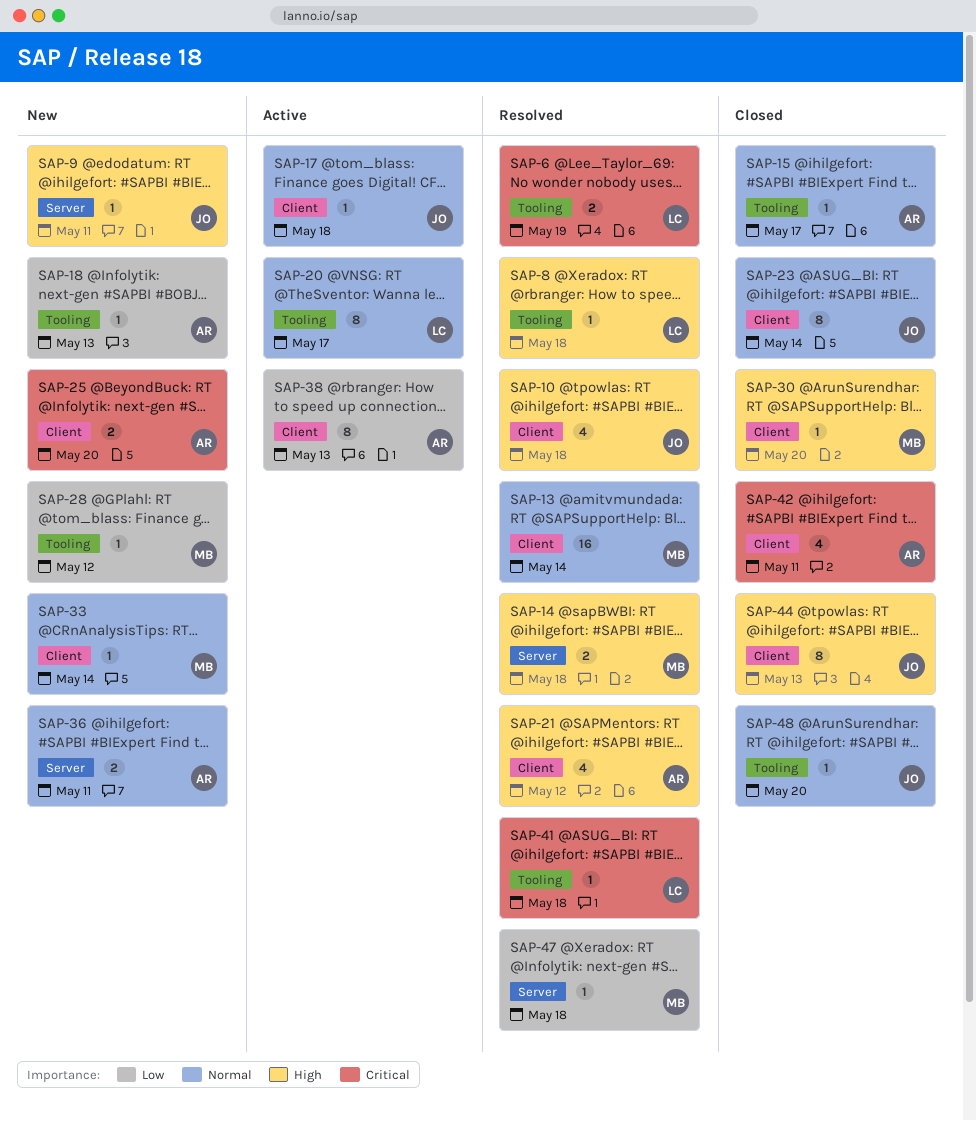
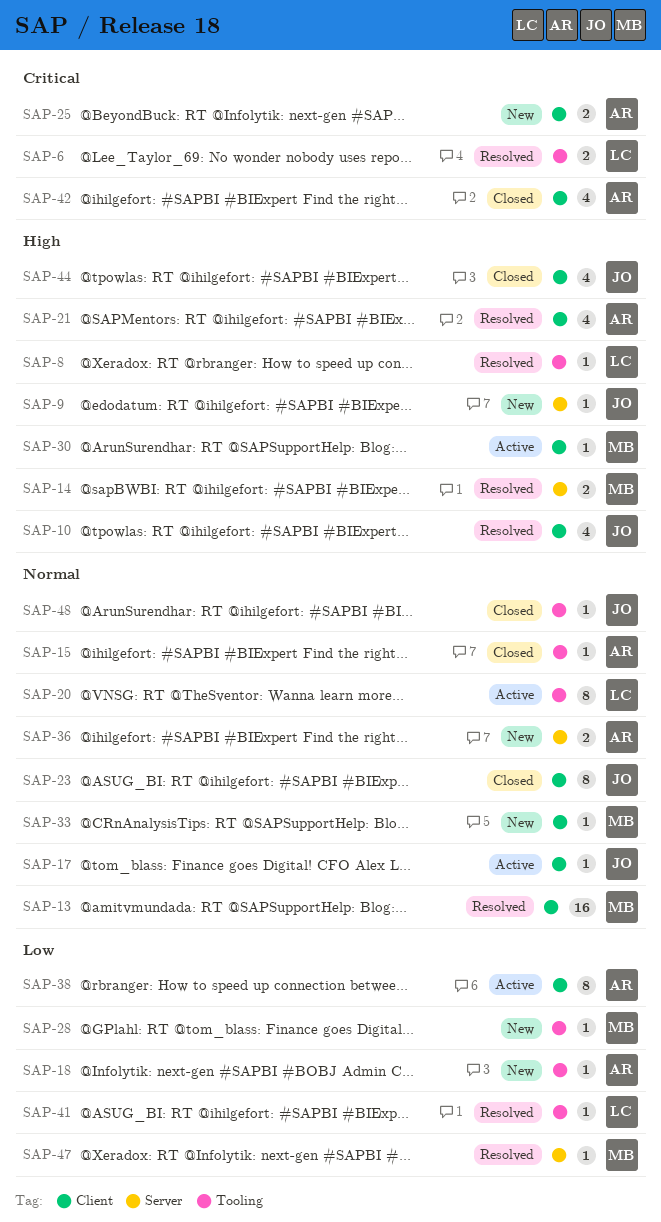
SAP-30, status: Closed -> Active
SAP-41, priority: Critical -> Low
SAP-44, estimate: 8 -> 4

